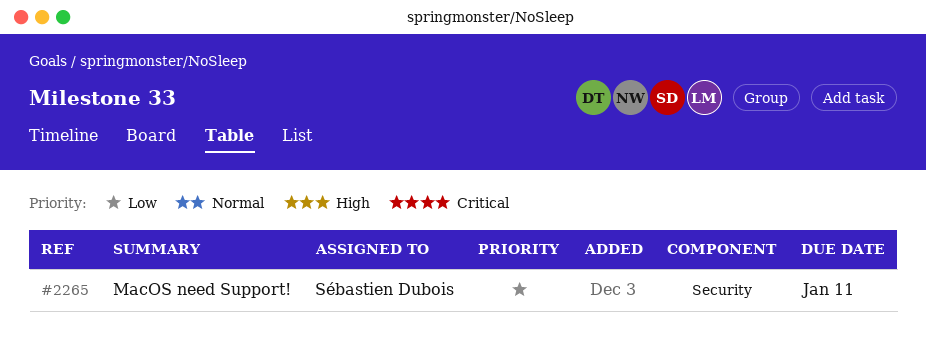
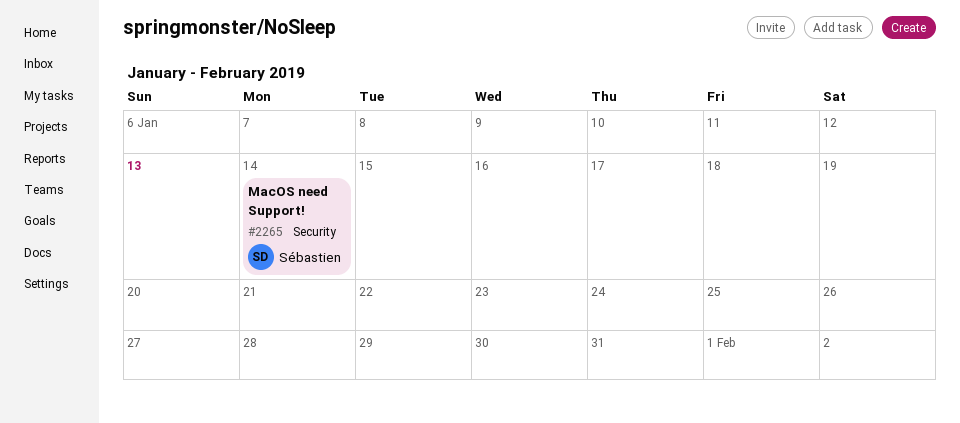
#2265, due: Jan 11 -> Jan 14

